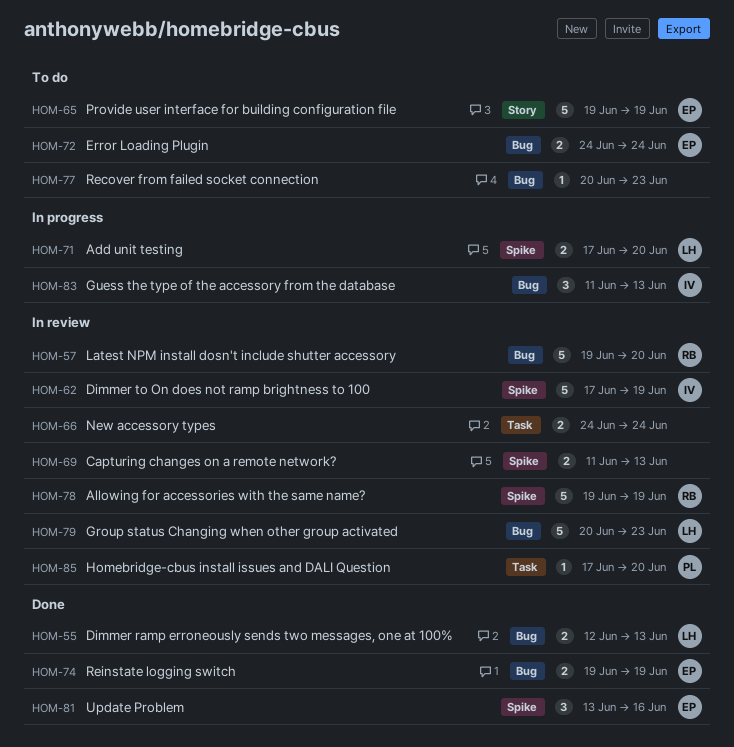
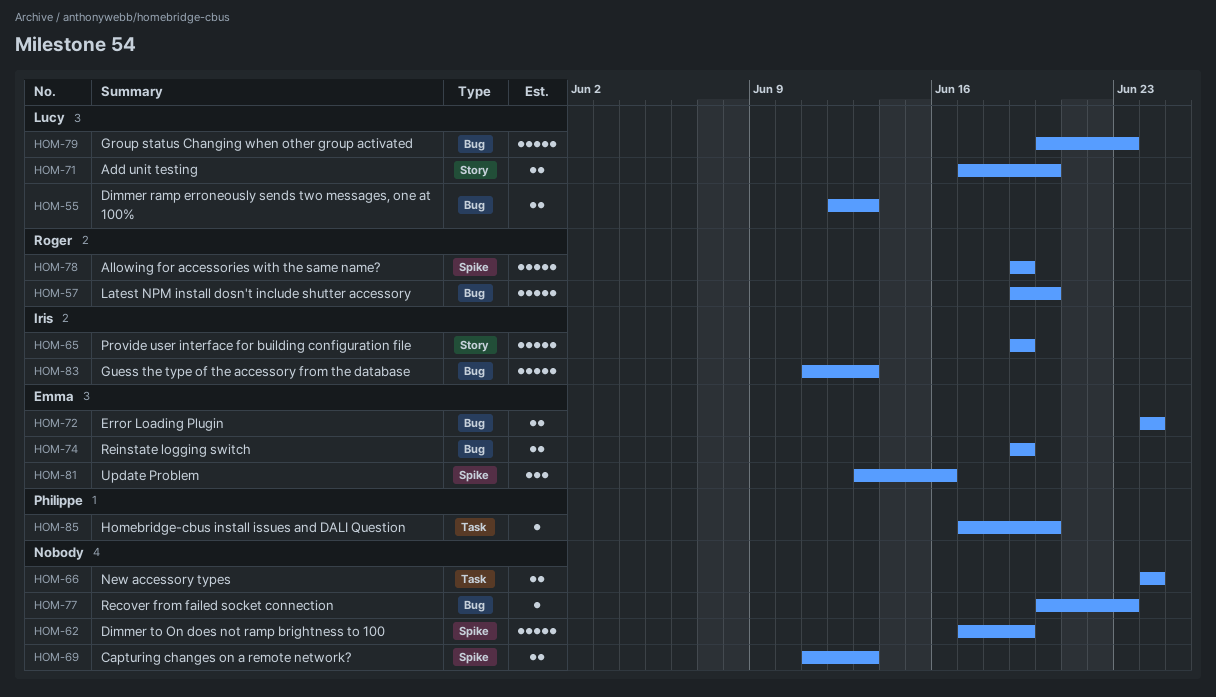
HOM-62, owner: Iris -> none
HOM-65, owner: Emma -> Iris
HOM-71, label: Spike -> Story
HOM-83, estimate: 3 -> 5

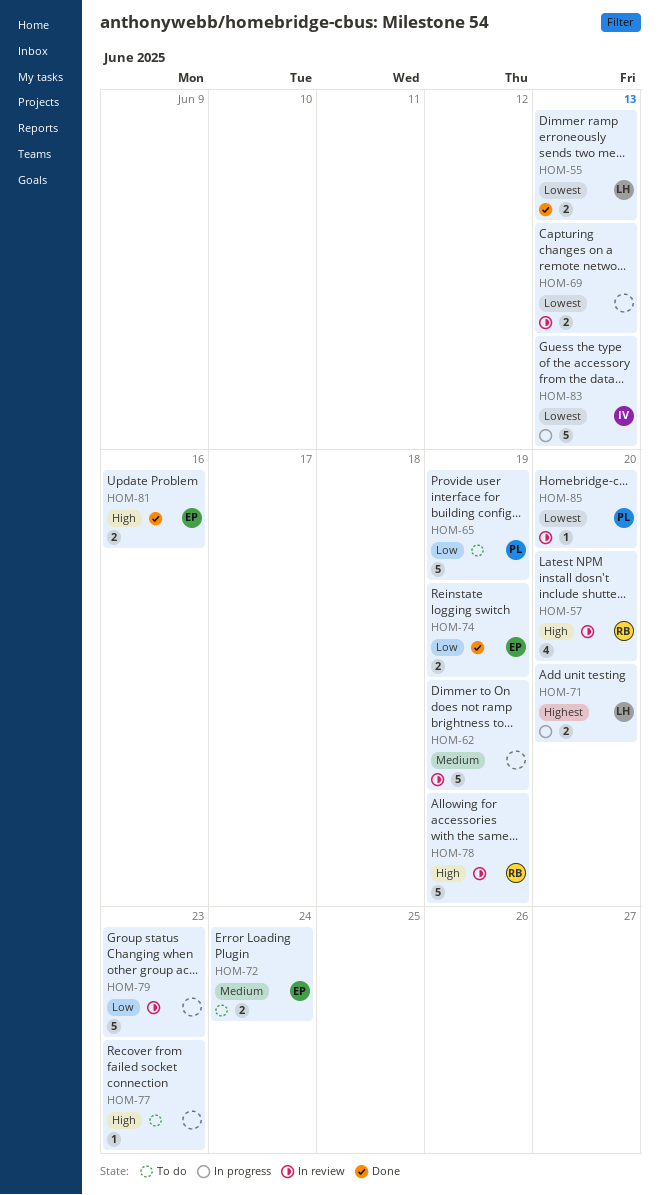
HOM-57, estimate: 5 -> 4
HOM-65, owner: Iris -> Philippe
HOM-66: present -> none
HOM-79, owner: Lucy -> none
HOM-81, estimate: 3 -> 2

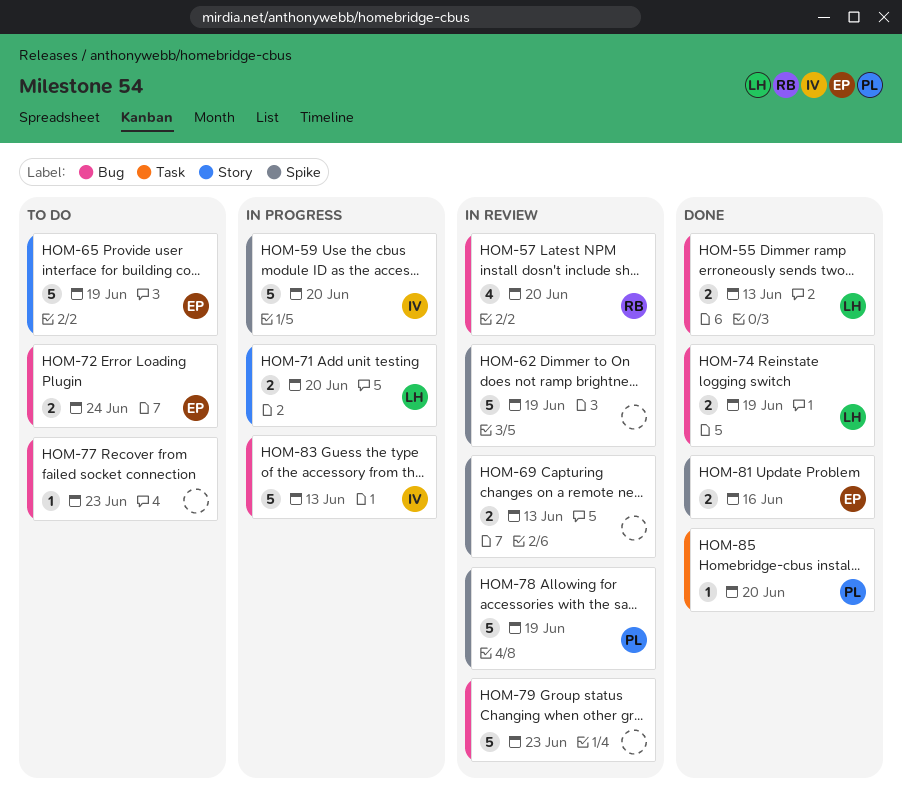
HOM-59: none -> present
HOM-65, owner: PL -> EP
HOM-74, owner: EP -> LH
HOM-78, owner: RB -> PL
HOM-85, status: In review -> Done

